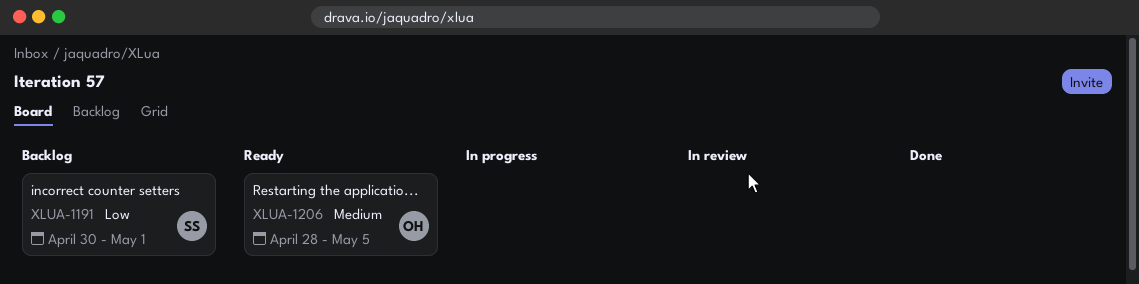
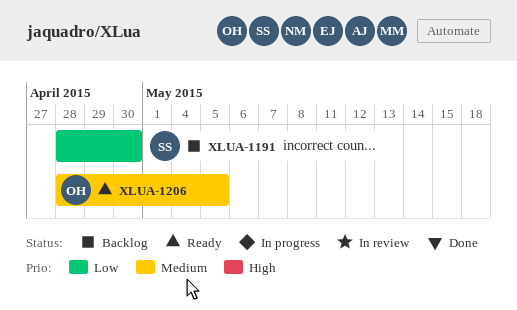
XLUA-1191, start: Apr 30 -> Apr 28
XLUA-1191, due: May 1 -> Apr 30

